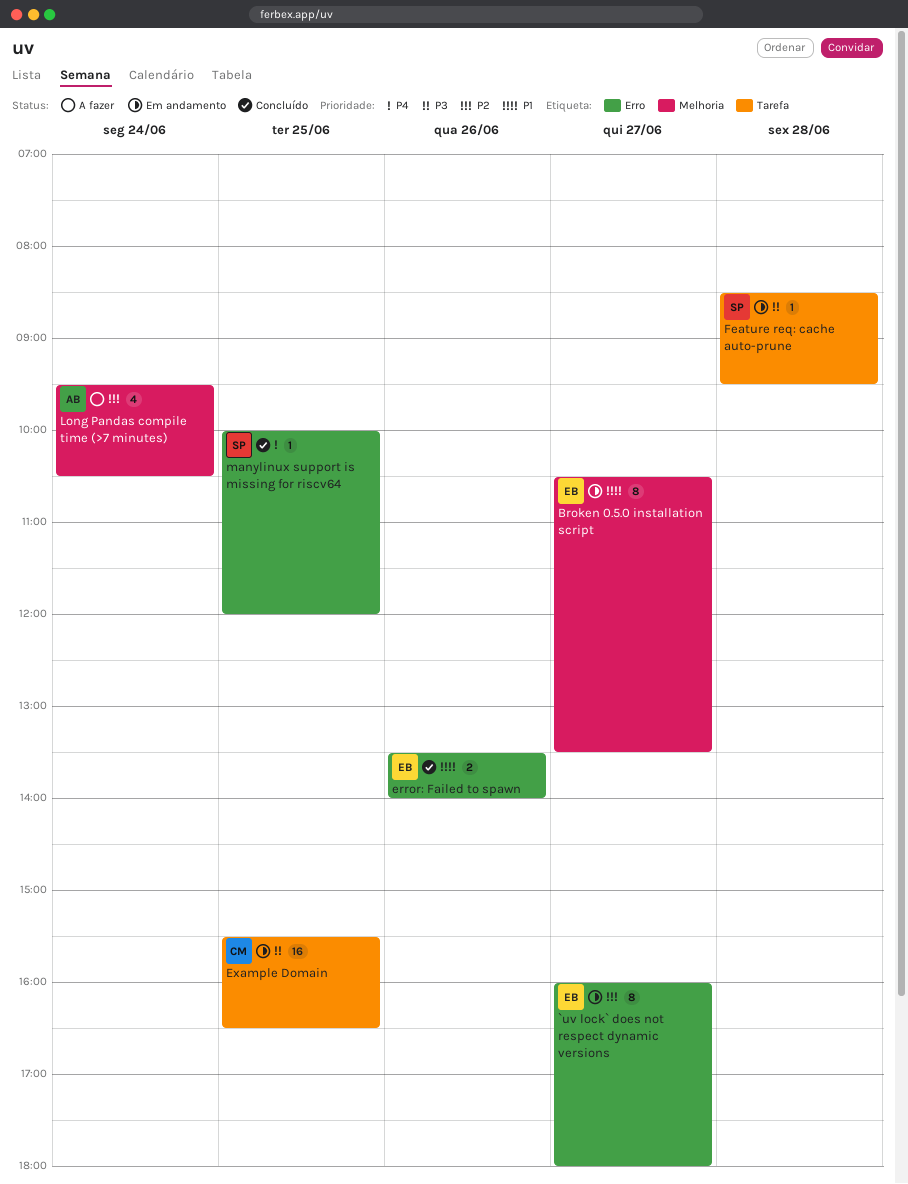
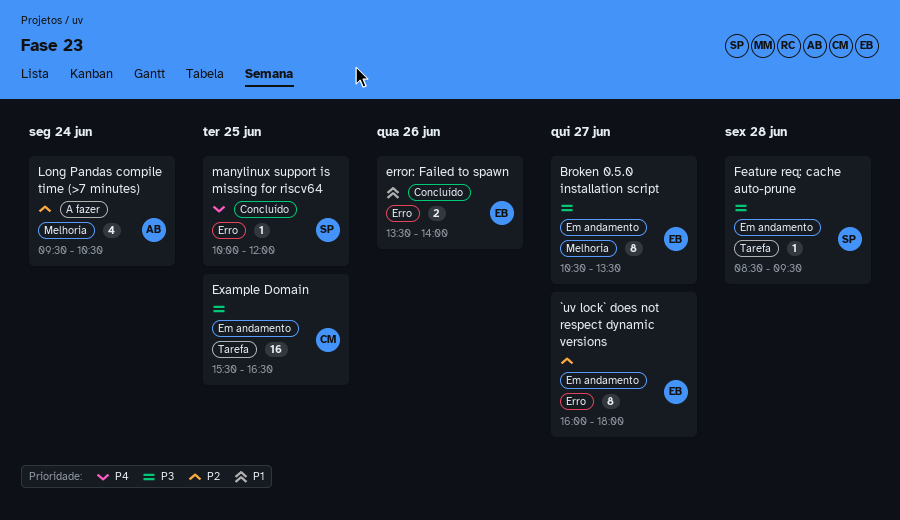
Broken 0.5.0 installation script, priority: P1 -> P3

